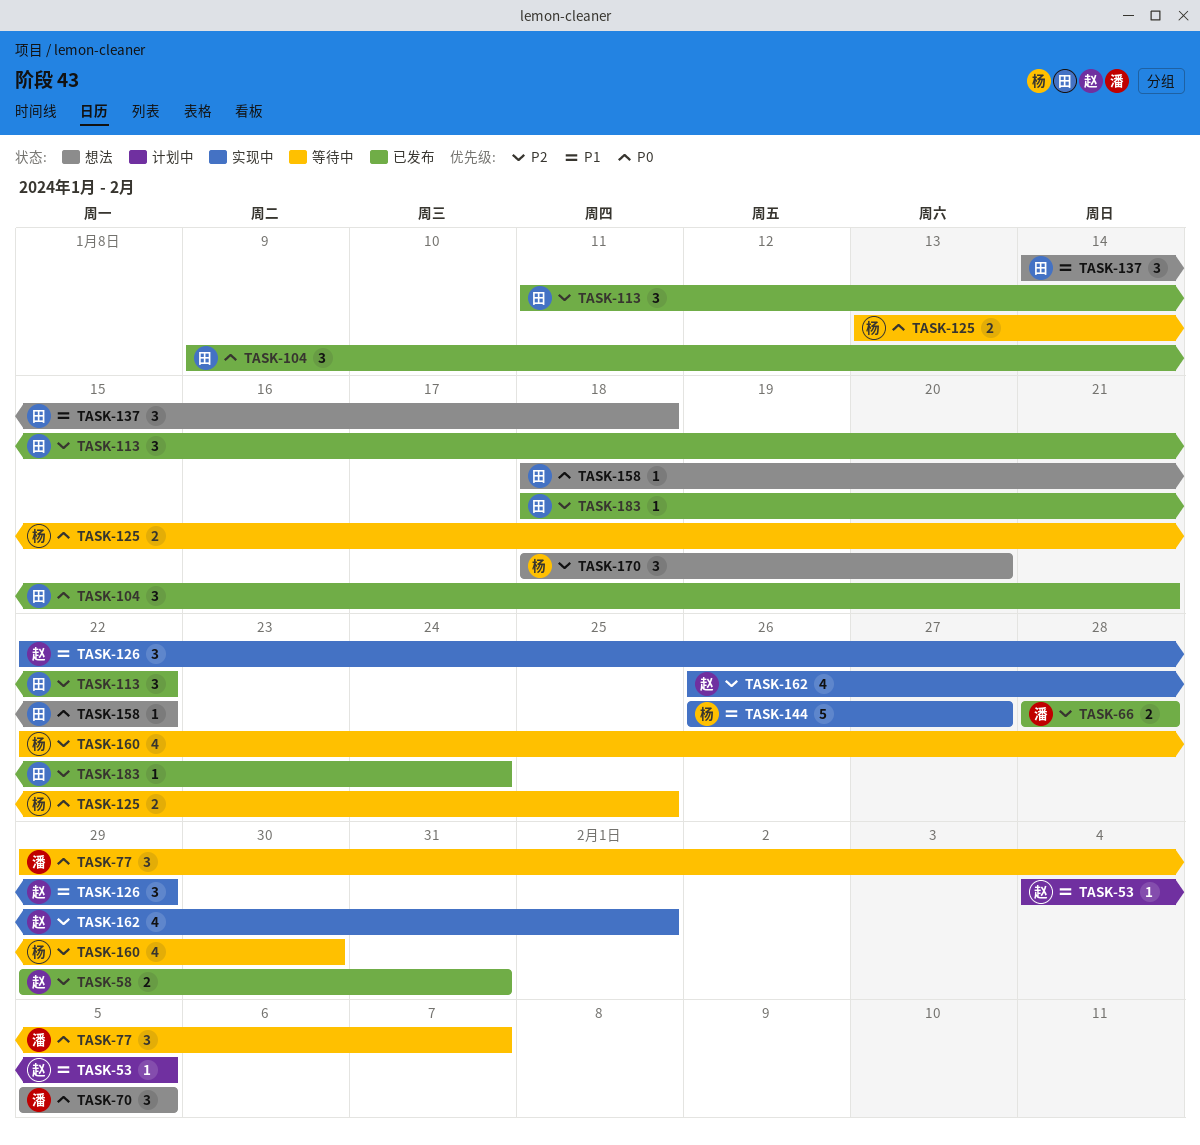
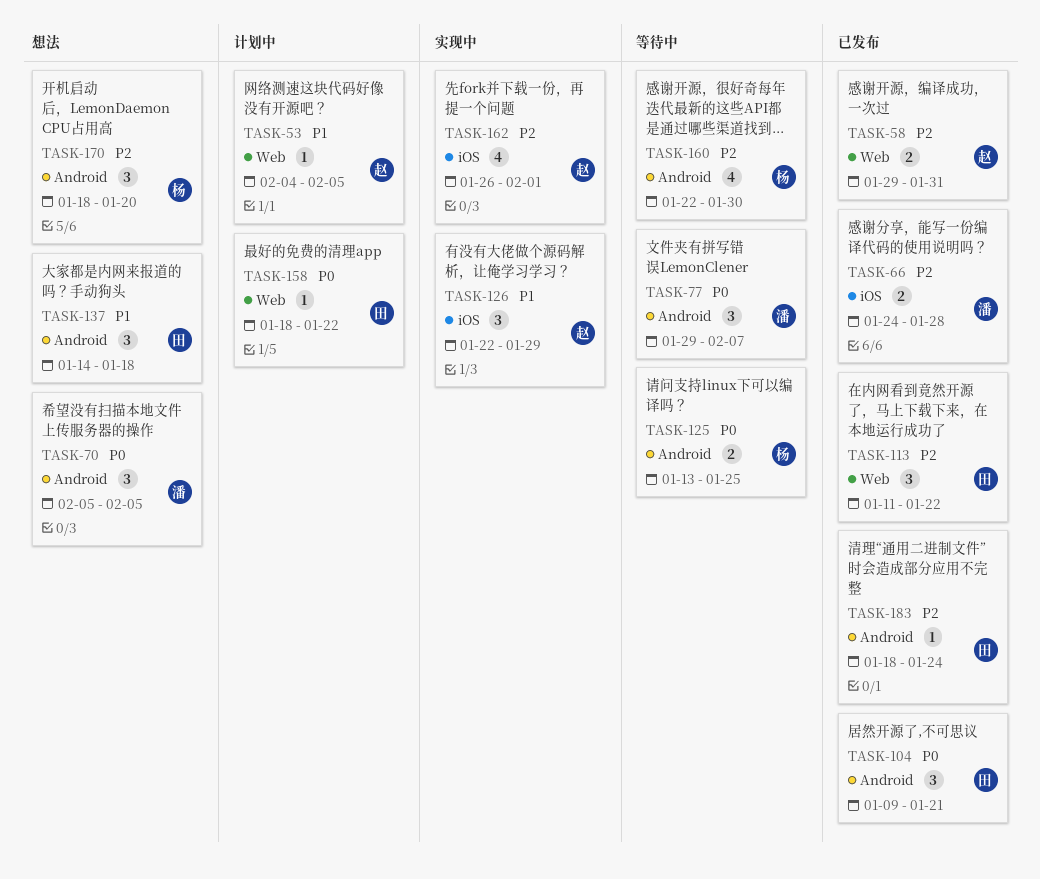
TASK-66, start: Jan 28 -> Jan 24
TASK-144: present -> none
TASK-158, status: 想法 -> 计划中

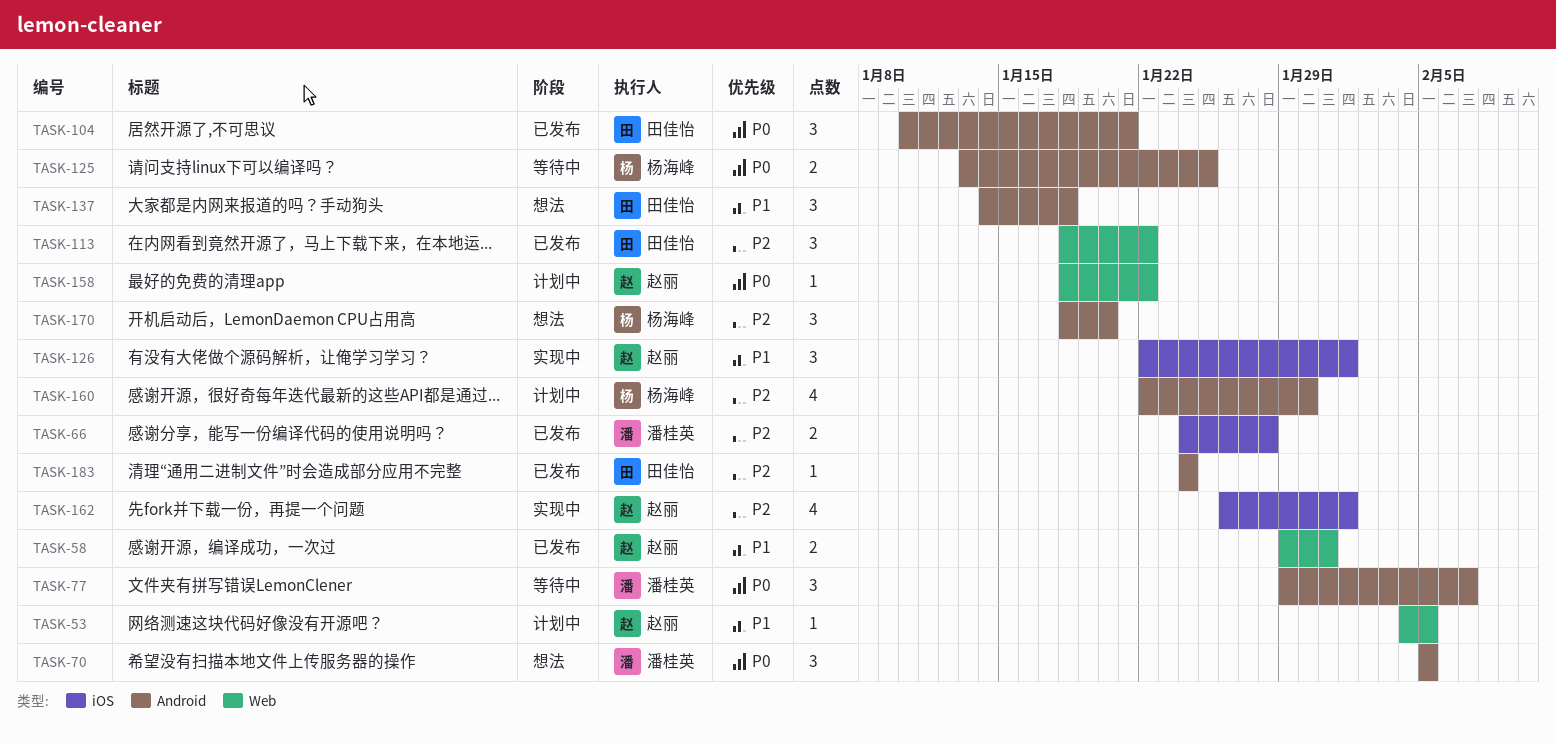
TASK-58, priority: P2 -> P1
TASK-104, start: Jan 9 -> Jan 10
TASK-113, start: Jan 11 -> Jan 18
TASK-126, due: Jan 29 -> Feb 1
TASK-158, owner: 田佳怡 -> 赵丽
TASK-160, status: 等待中 -> 计划中
TASK-183, start: Jan 18 -> Jan 24

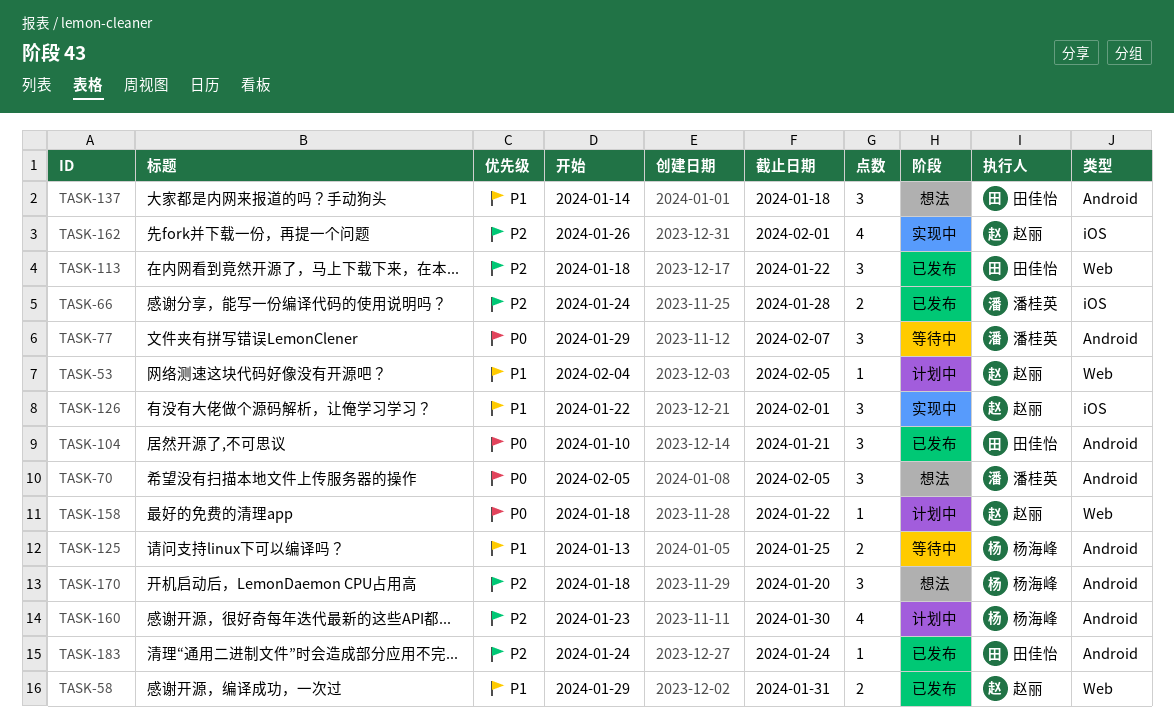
TASK-125, priority: P0 -> P1
TASK-160, start: Jan 22 -> Jan 23

